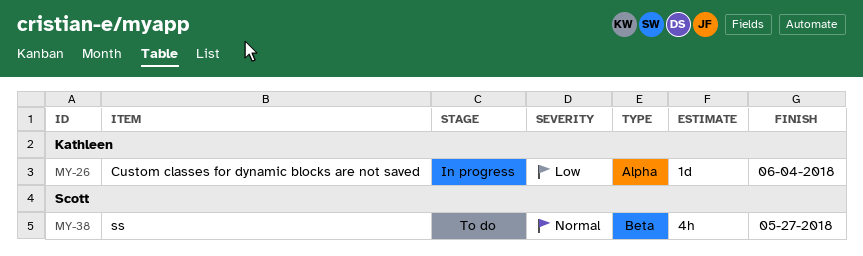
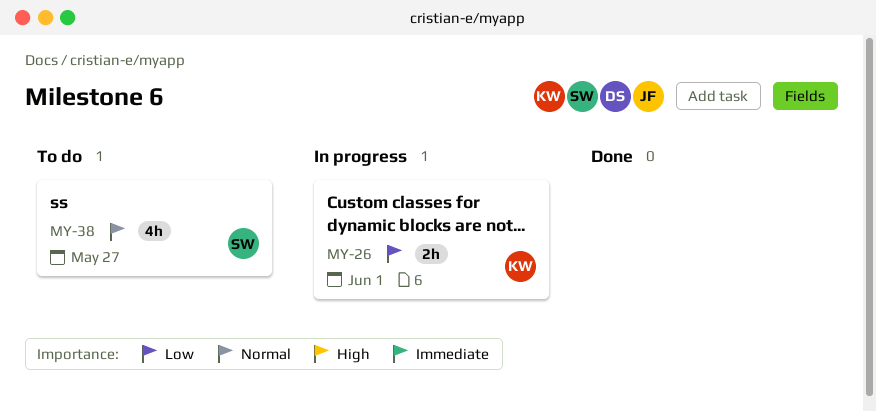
MY-26, estimate: 1d -> 2h
MY-26, due: Jun 4 -> Jun 1

